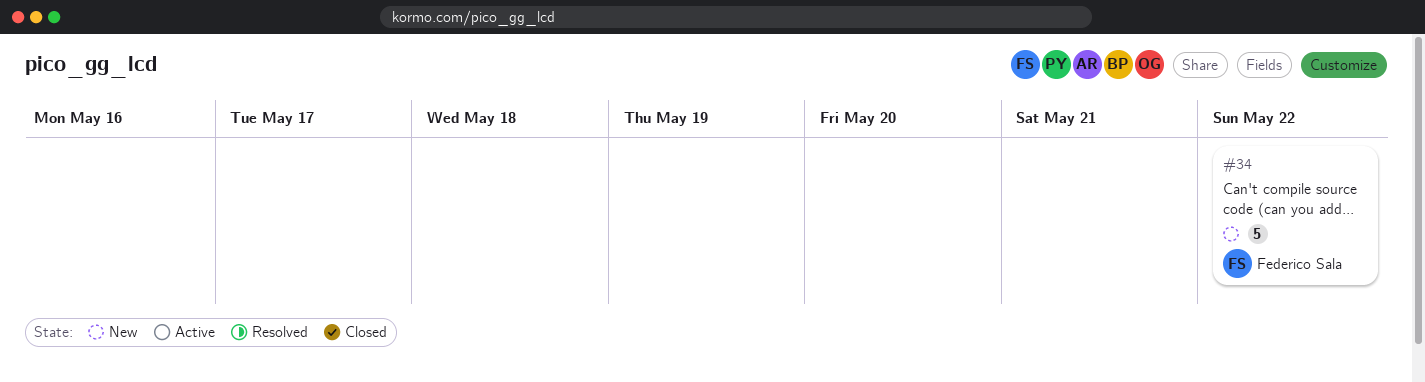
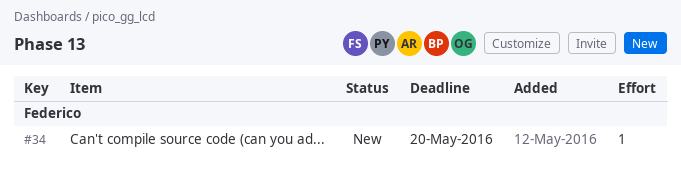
#34, estimate: 5 -> 1
#34, due: May 22 -> May 20

